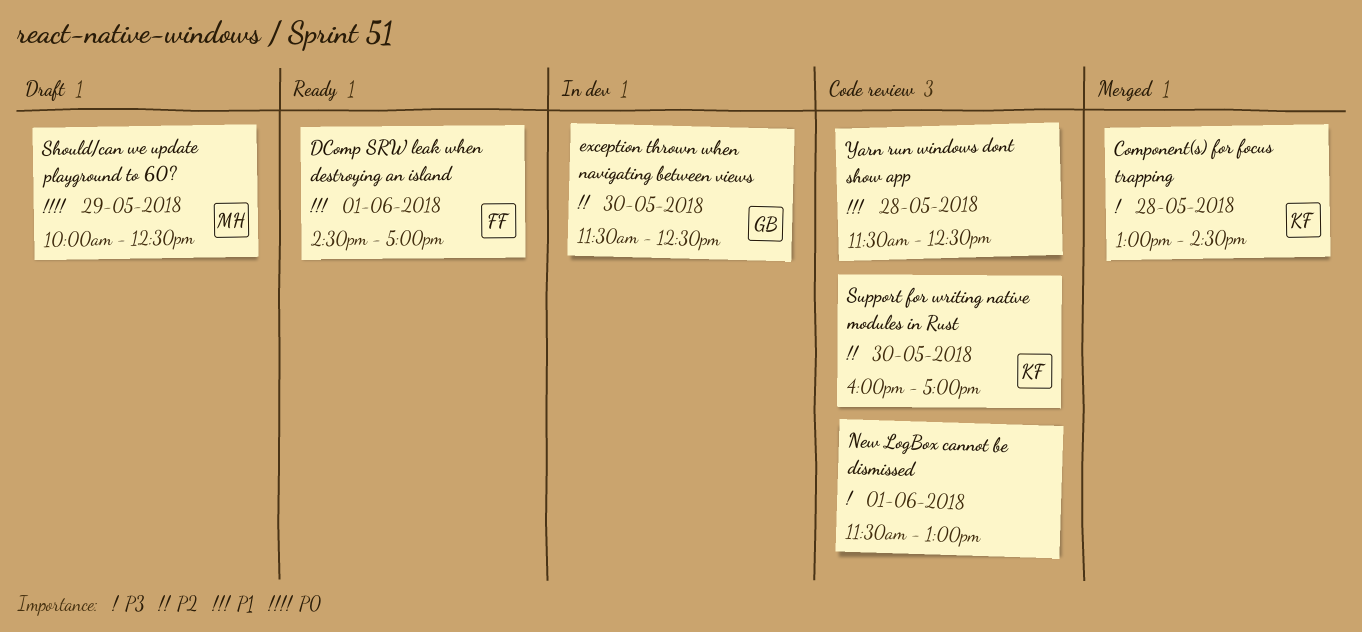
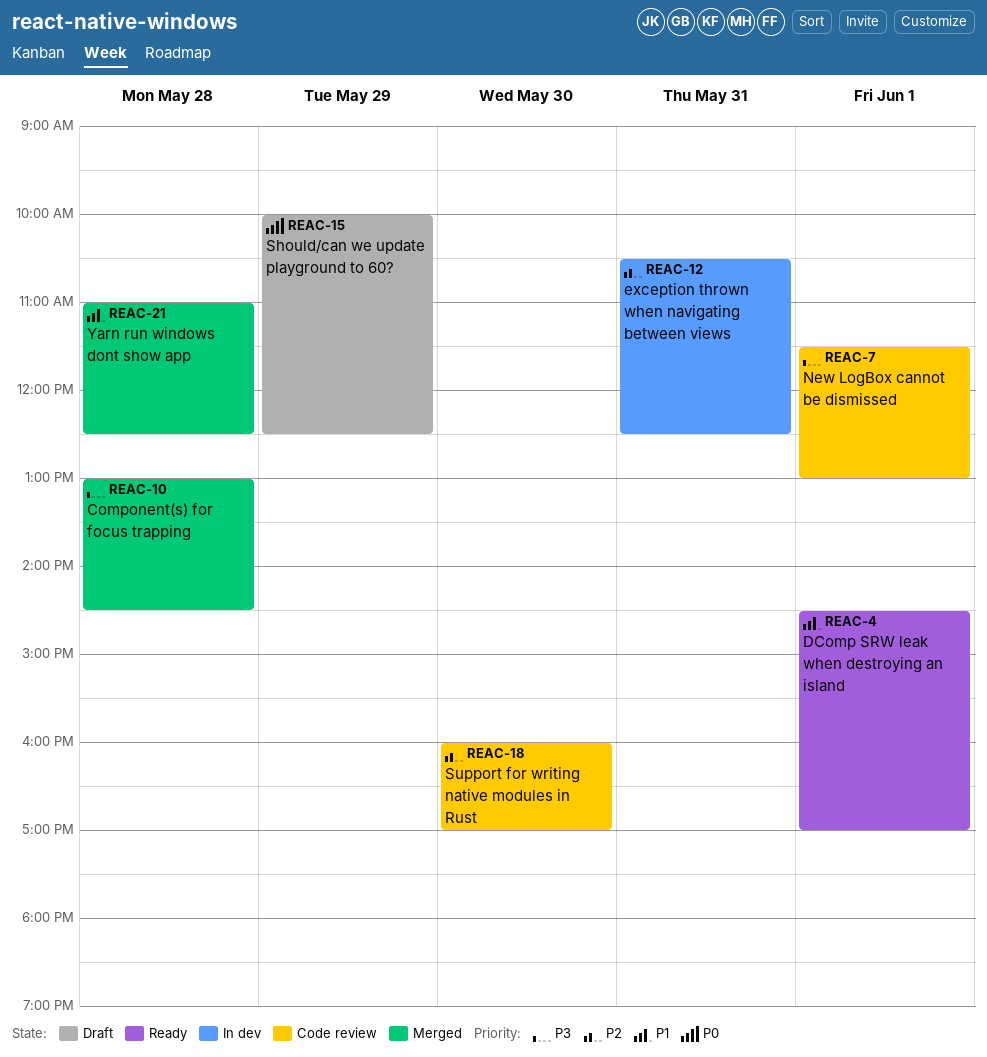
exception thrown when navigating between views, day: May 30 -> May 31
exception thrown when navigating between views, begins: 11:30 -> 10:30
Yarn run windows dont show app, status: Code review -> Merged
Yarn run windows dont show app, begins: 11:30 -> 11:00

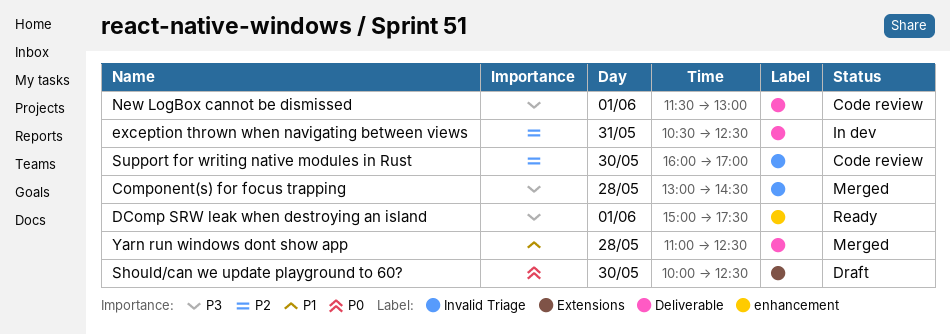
DComp SRW leak when destroying an island, priority: P1 -> P3
DComp SRW leak when destroying an island, begins: 14:30 -> 15:00
DComp SRW leak when destroying an island, ends: 17:00 -> 17:30
Should/can we update playground to 60?, day: May 29 -> May 30

